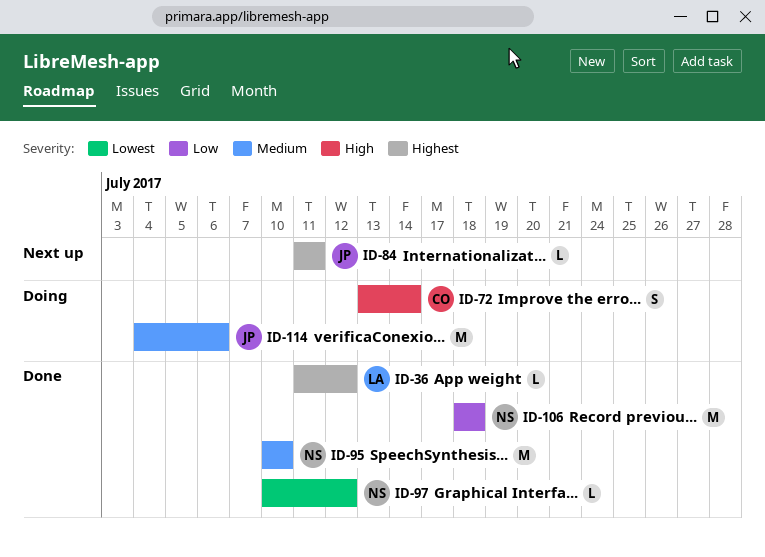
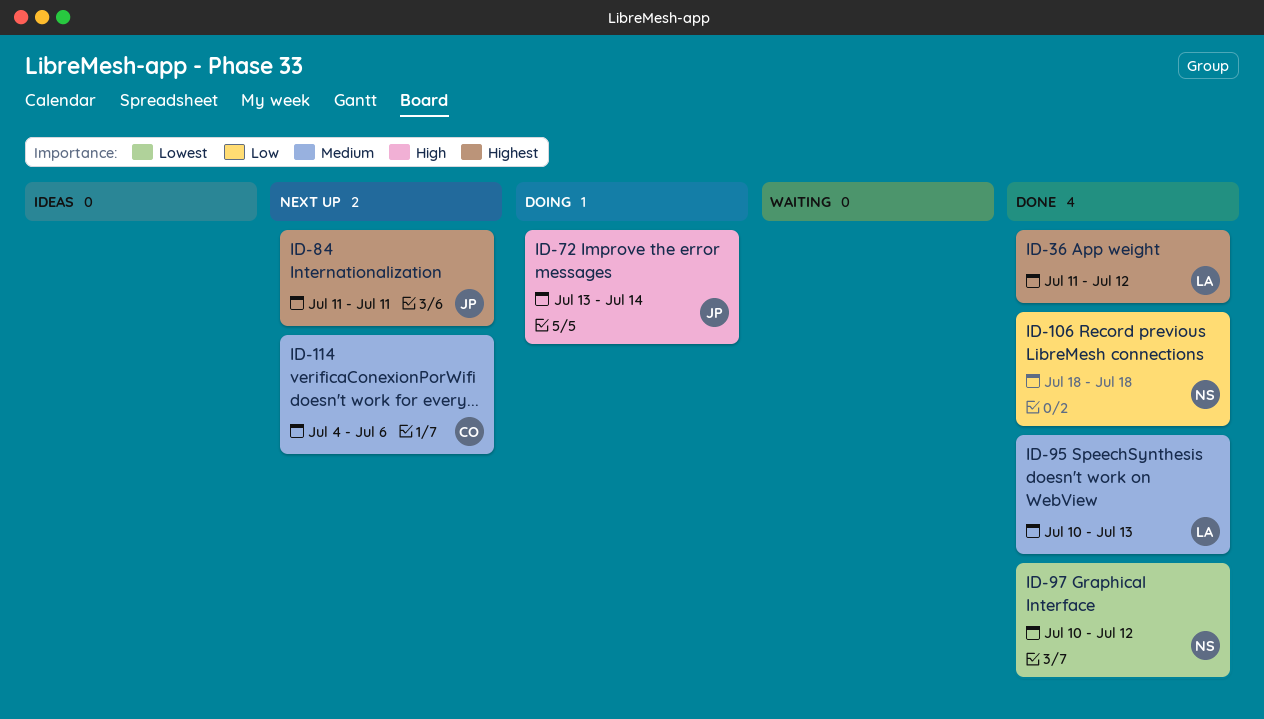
ID-72, owner: CO -> JP
ID-95, owner: NS -> LA
ID-95, due: Jul 10 -> Jul 13
ID-114, status: Doing -> Next up
ID-114, owner: JP -> CO

